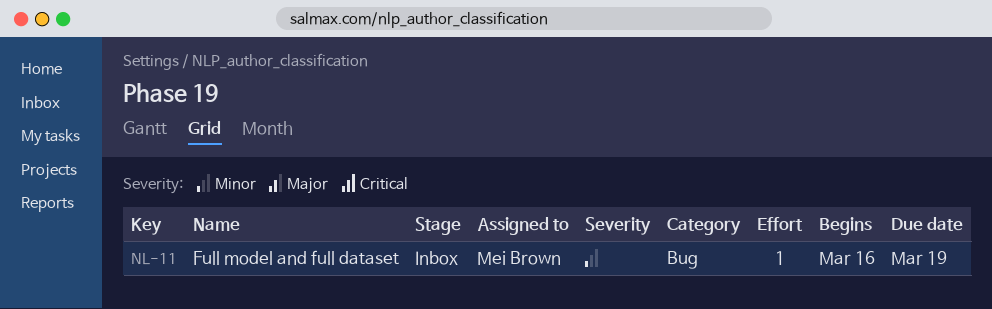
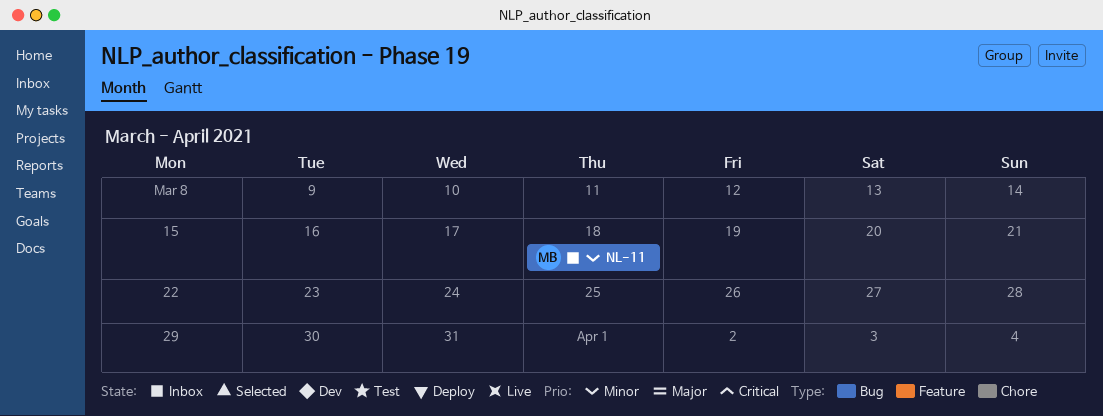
NL-11, start: Mar 16 -> Mar 18
NL-11, due: Mar 19 -> Mar 18

